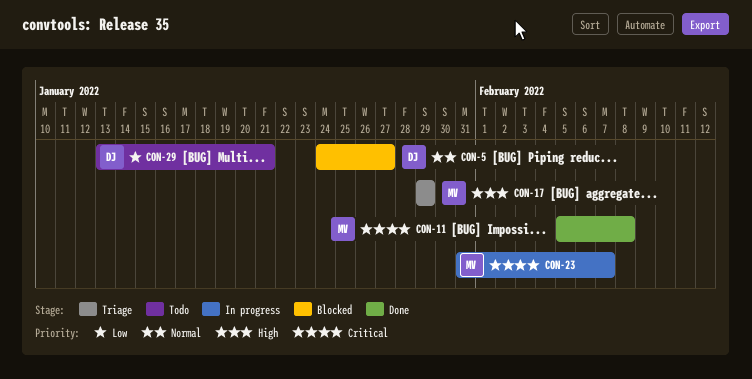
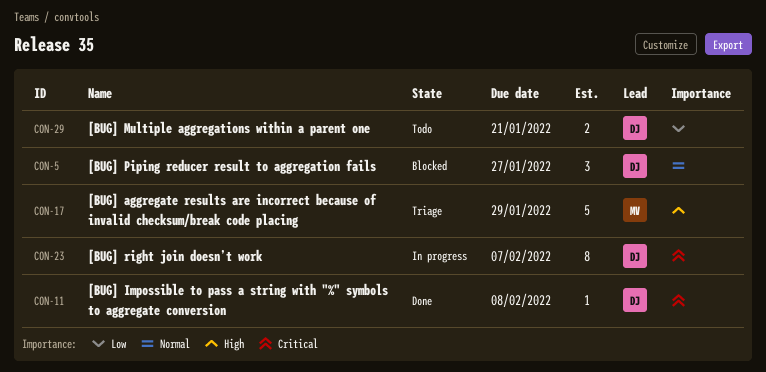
CON-11, owner: MV -> DJ
CON-23, owner: MV -> DJ

